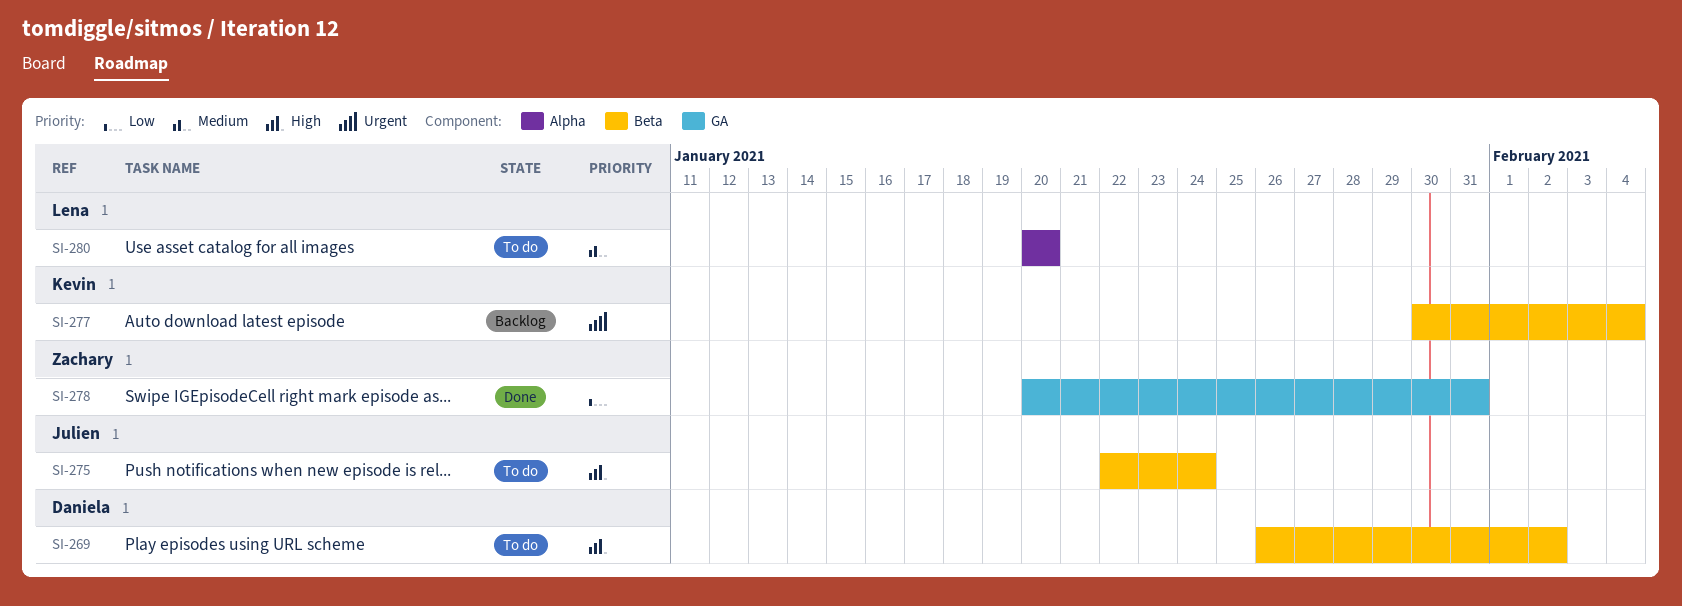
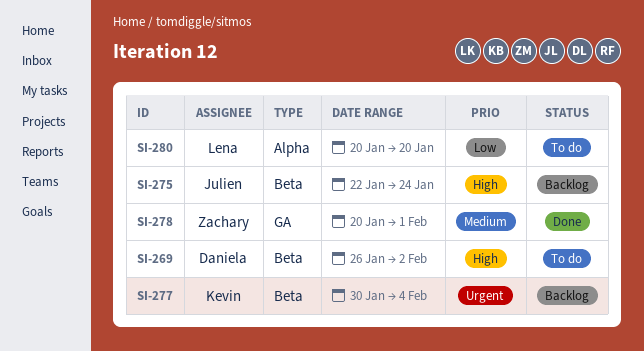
SI-275, status: To do -> Backlog
SI-278, priority: Low -> Medium
SI-278, due: Jan 31 -> Feb 1
SI-280, priority: Medium -> Low

